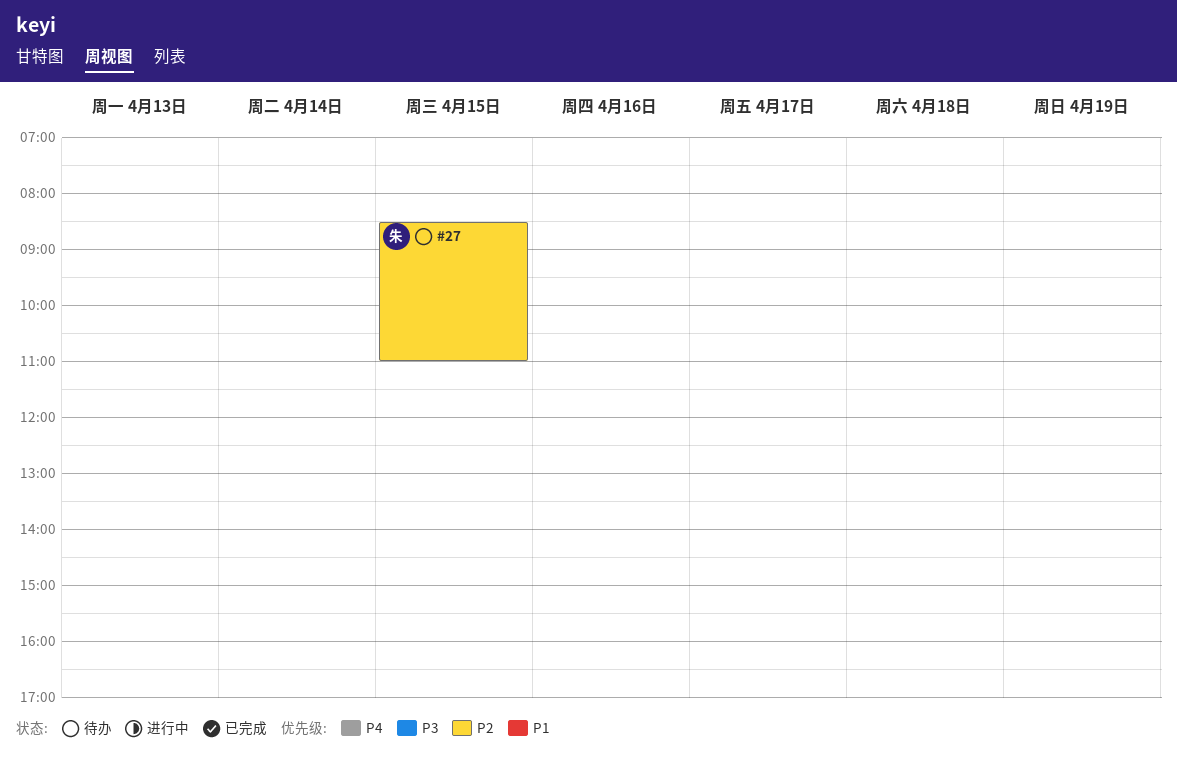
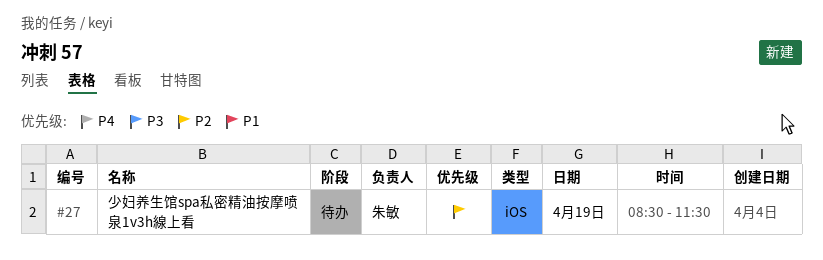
#27, day: Apr 15 -> Apr 19
#27, ends: 11:00 -> 11:30

